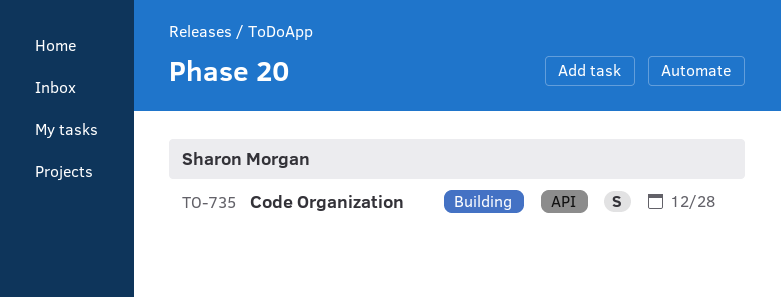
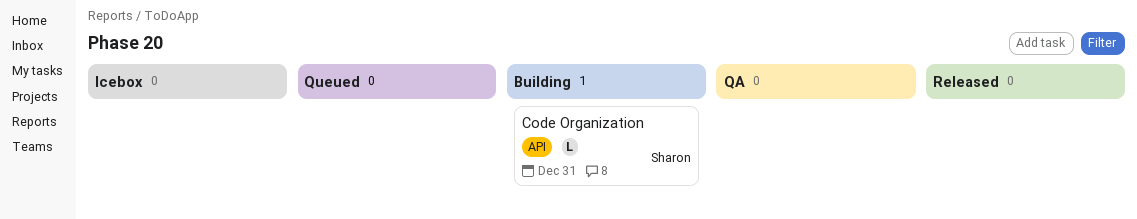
Code Organization, estimate: S -> L
Code Organization, due: Dec 28 -> Dec 31

